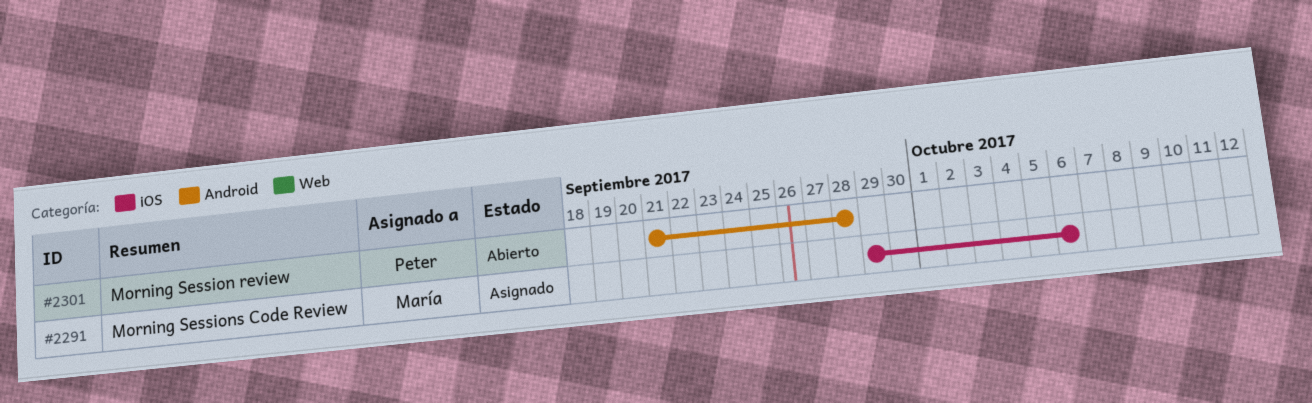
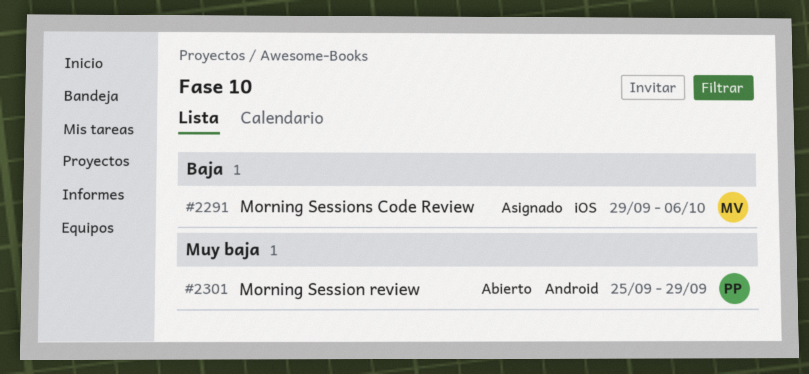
#2301, start: Sep 21 -> Sep 25
#2301, due: Sep 28 -> Sep 29

